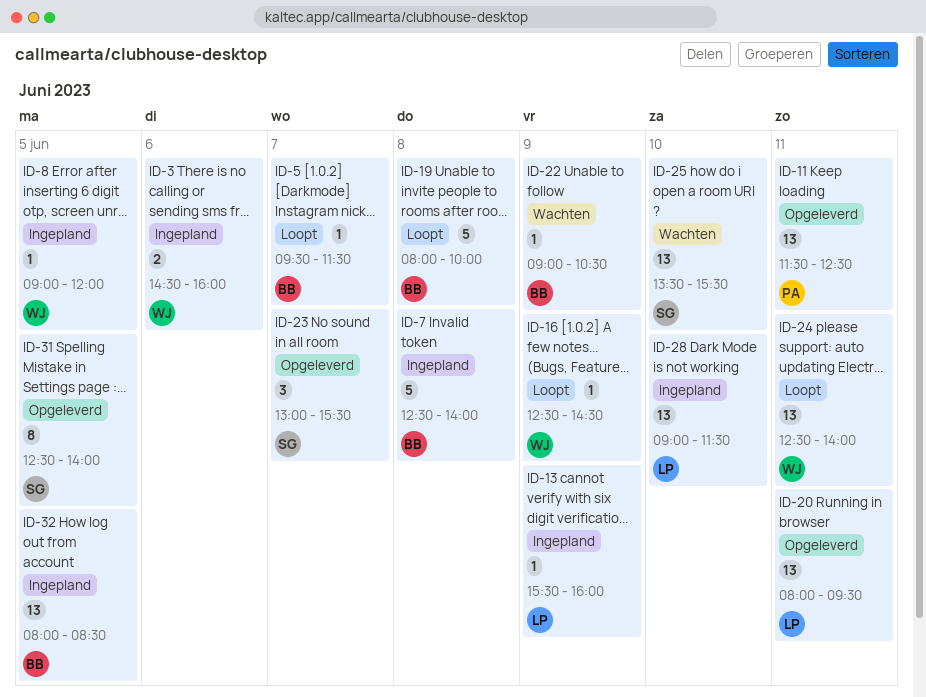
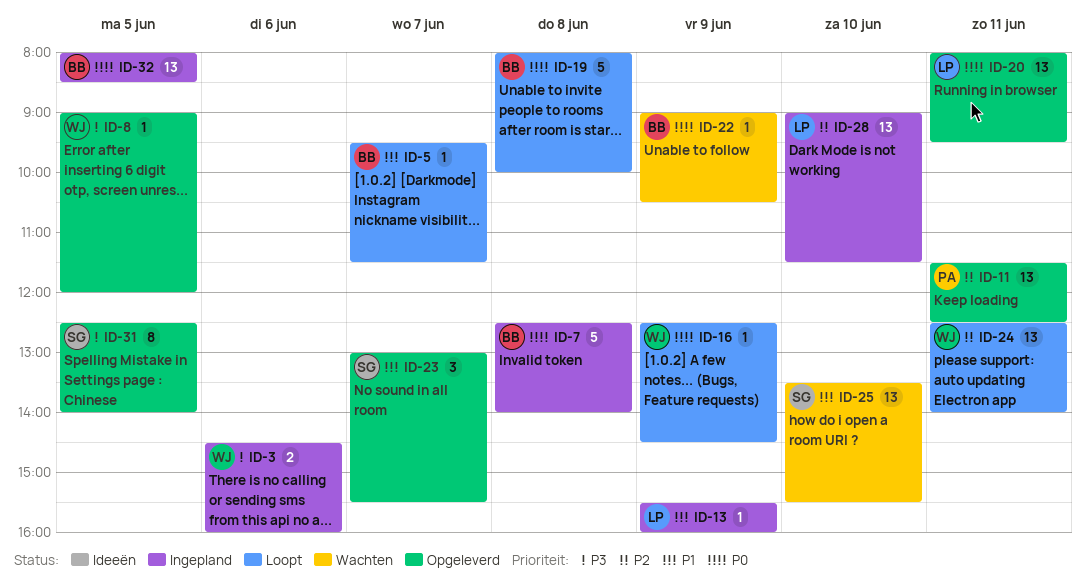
ID-8, status: Ingepland -> Opgeleverd

